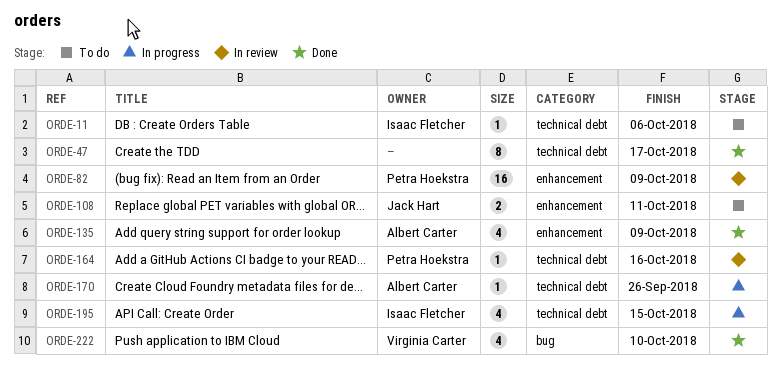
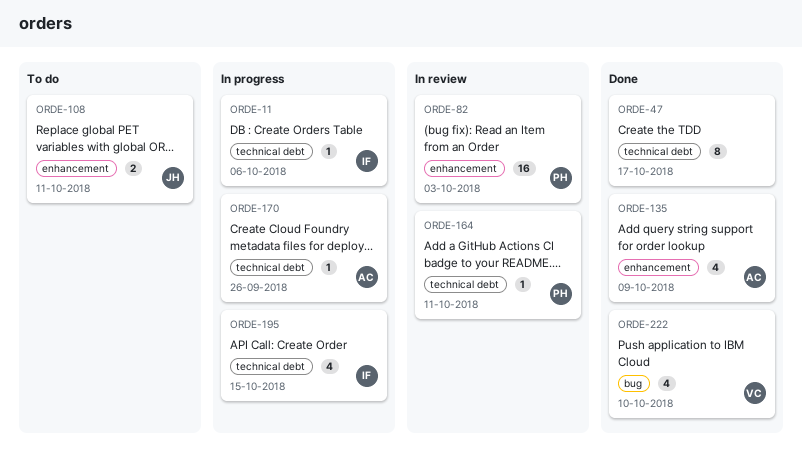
ORDE-11, status: To do -> In progress
ORDE-82, due: Oct 9 -> Oct 3
ORDE-164, due: Oct 16 -> Oct 11

